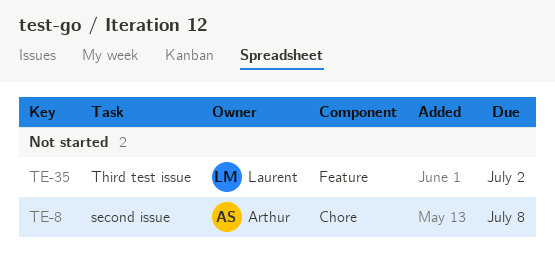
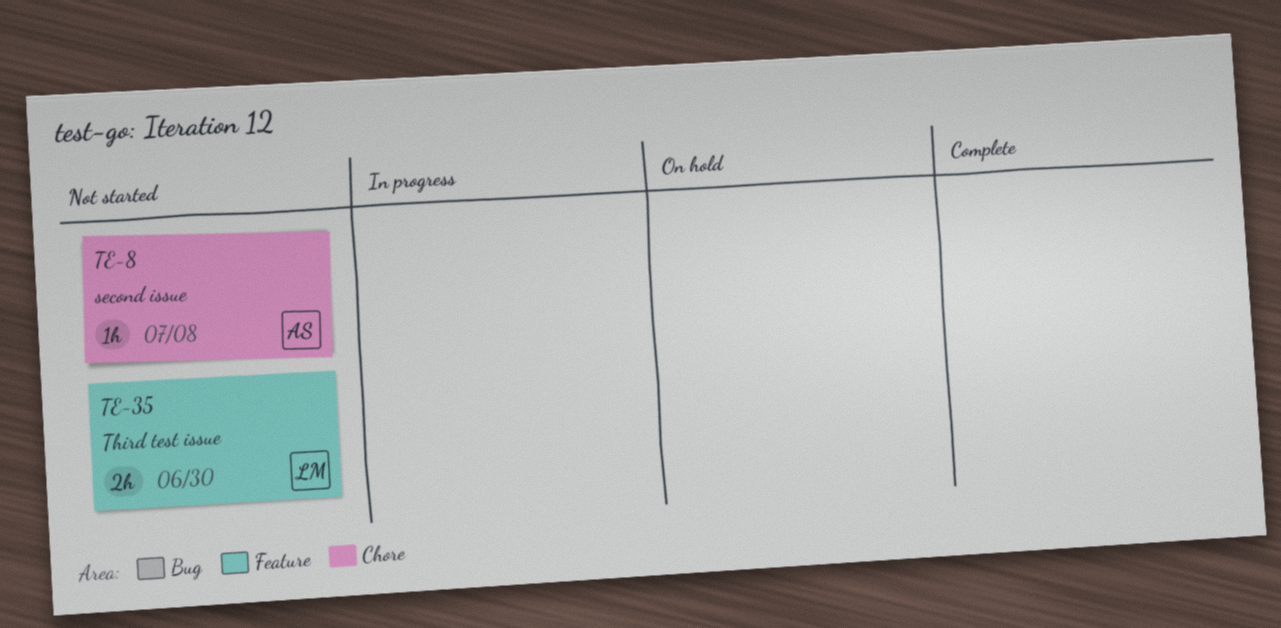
TE-35, due: Jul 2 -> Jun 30

